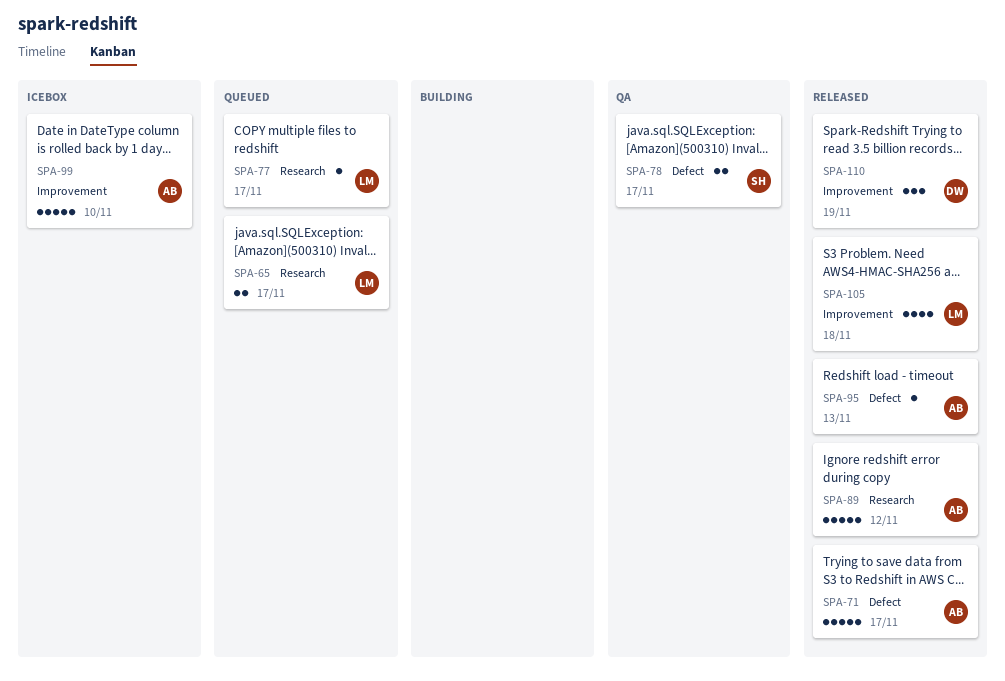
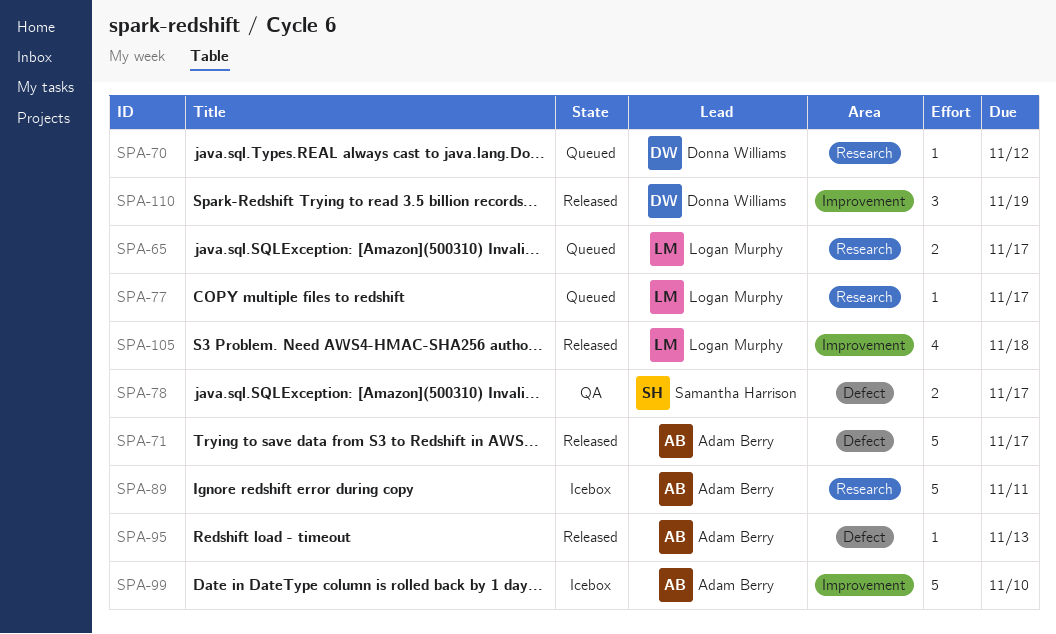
SPA-70: none -> present
SPA-89, status: Released -> Icebox
SPA-89, due: Nov 12 -> Nov 11

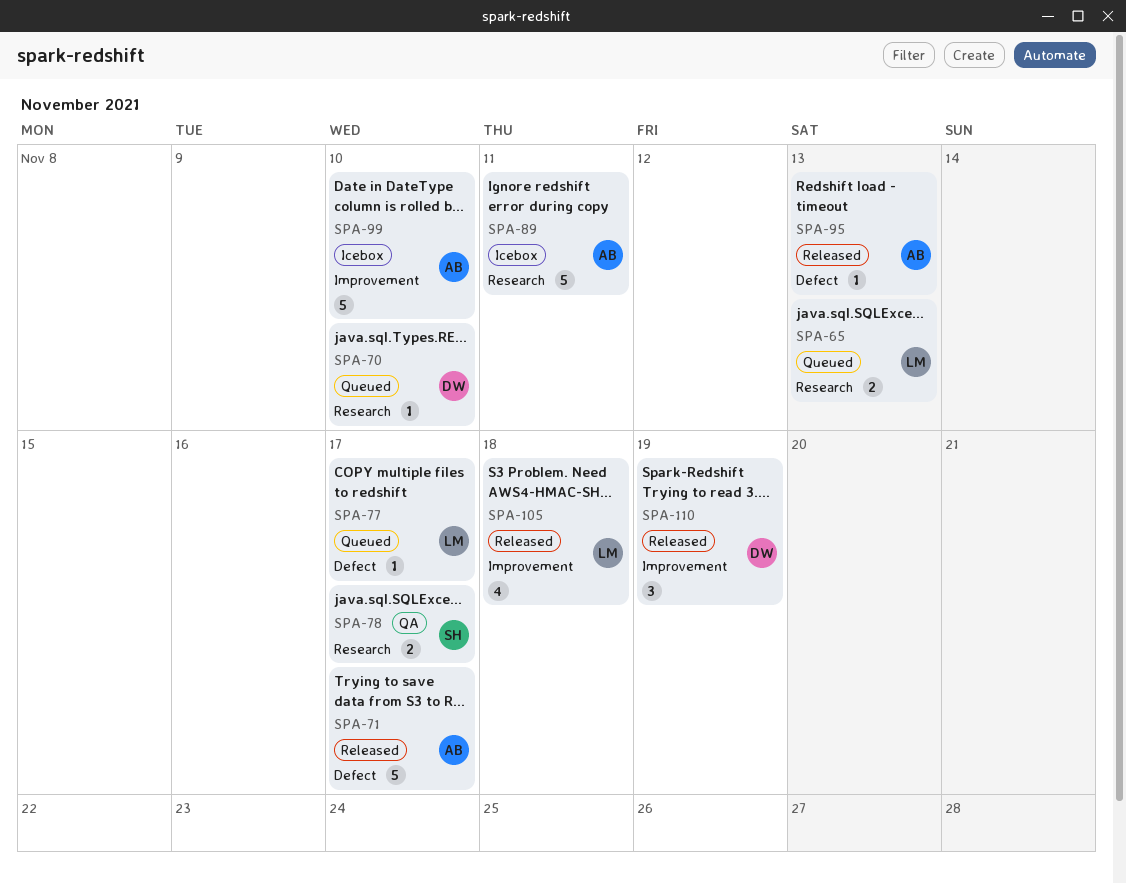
SPA-65, due: Nov 17 -> Nov 13
SPA-70, due: Nov 12 -> Nov 10
SPA-77, label: Research -> Defect
SPA-78, label: Defect -> Research

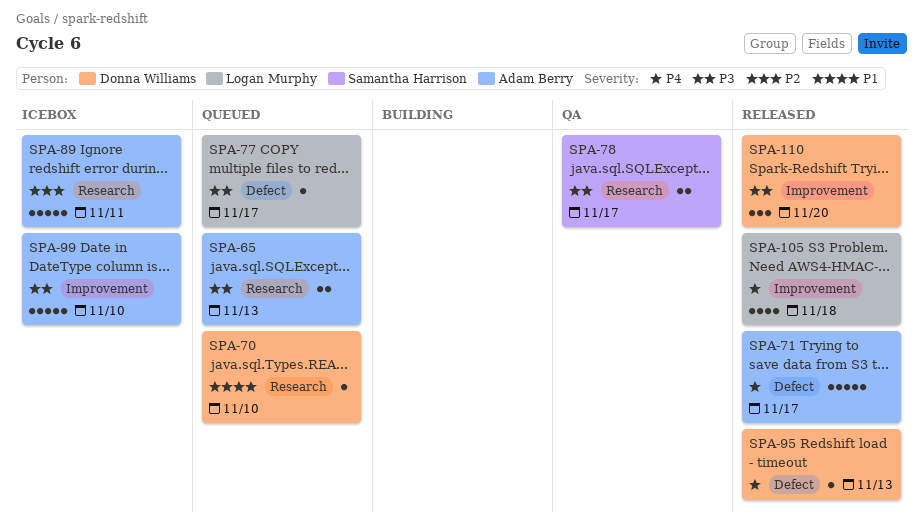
SPA-65, owner: Logan Murphy -> Adam Berry
SPA-95, owner: Adam Berry -> Donna Williams
SPA-110, due: Nov 19 -> Nov 20

